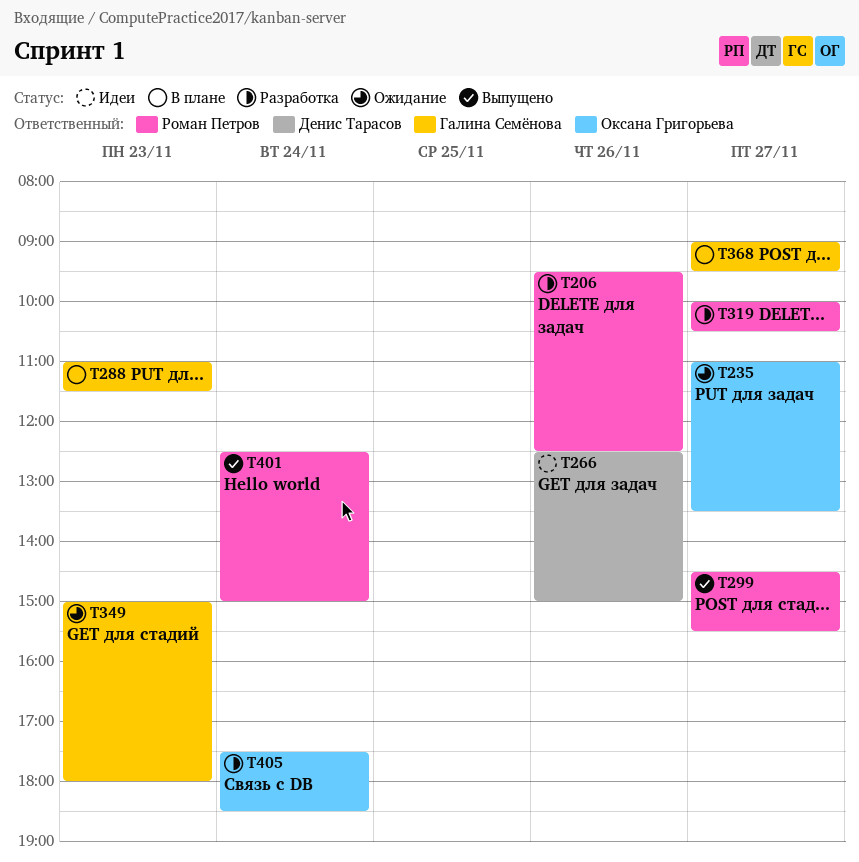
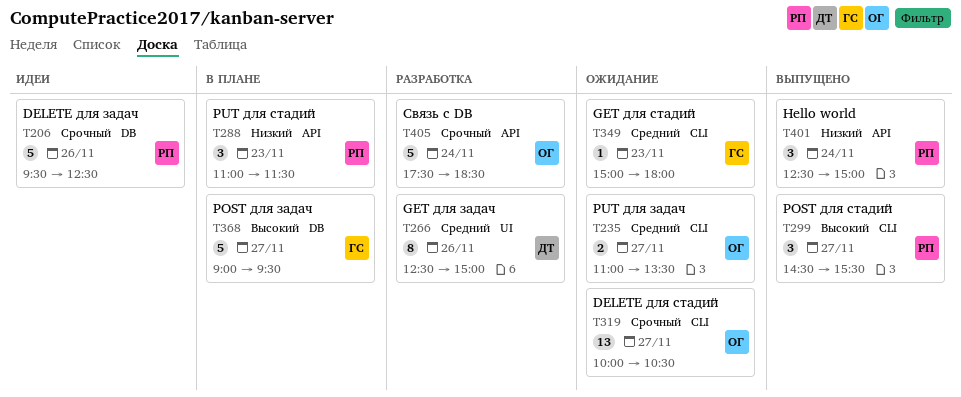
T206, status: Разработка -> Идеи
T266, status: Идеи -> Разработка
T288, owner: Галина Семёнова -> Роман Петров
T319, status: Разработка -> Ожидание
T319, owner: Роман Петров -> Оксана Григорьева

